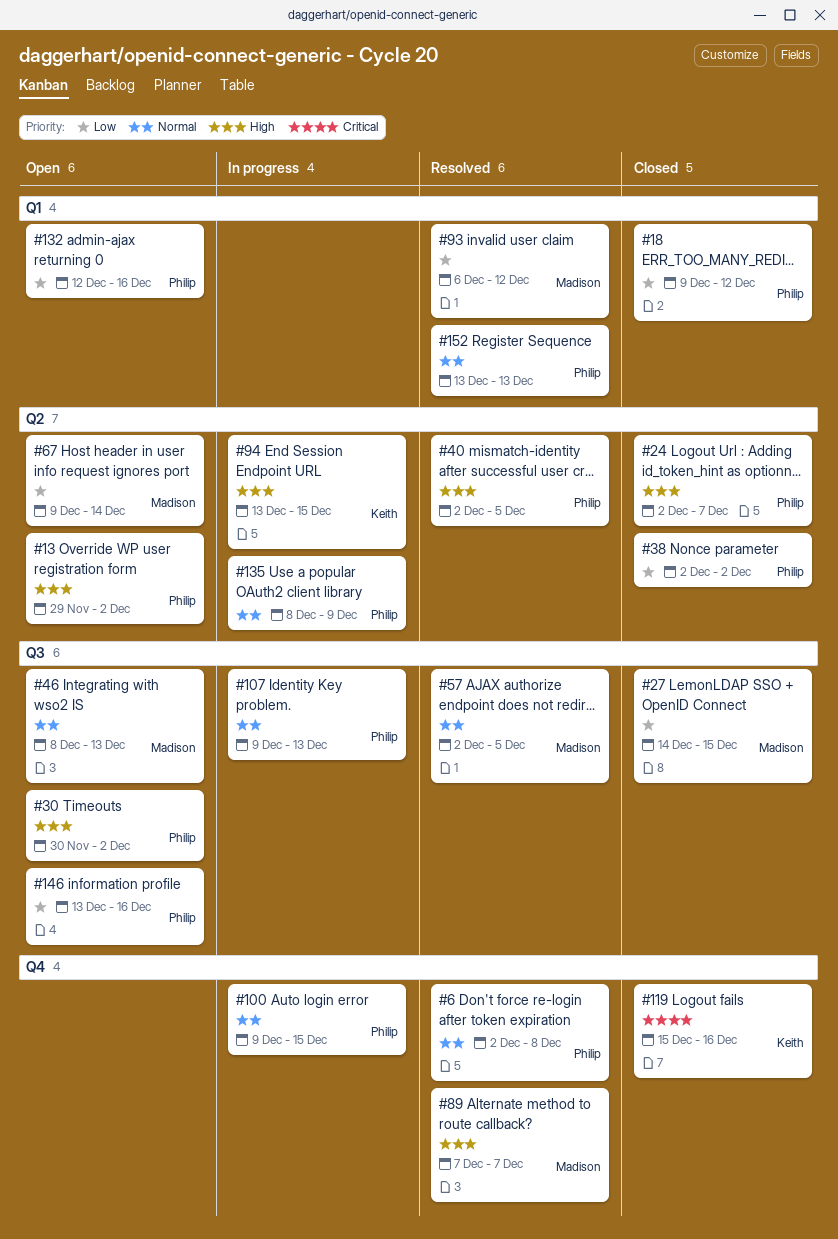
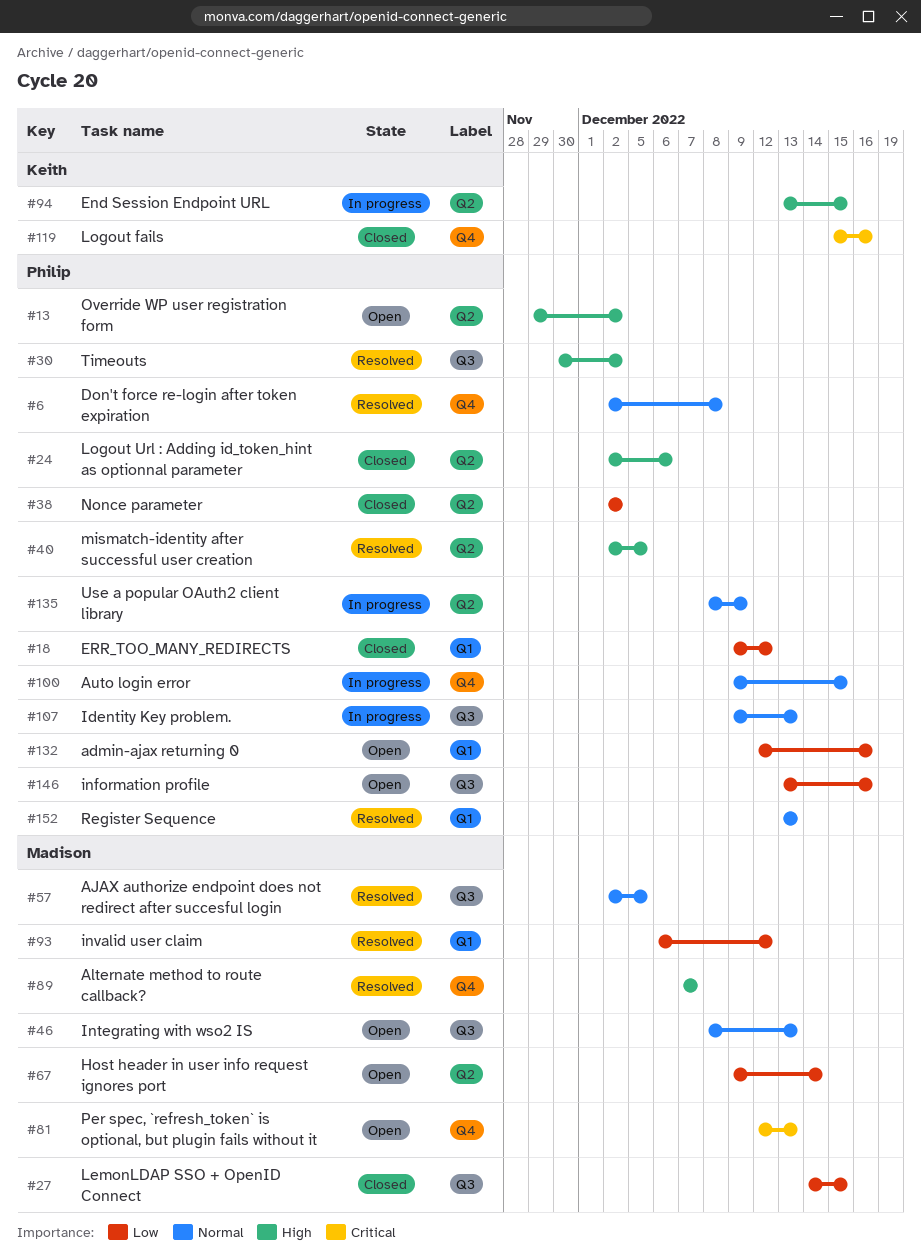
#24, due: Dec 7 -> Dec 6
#30, status: Open -> Resolved
#81: none -> present

